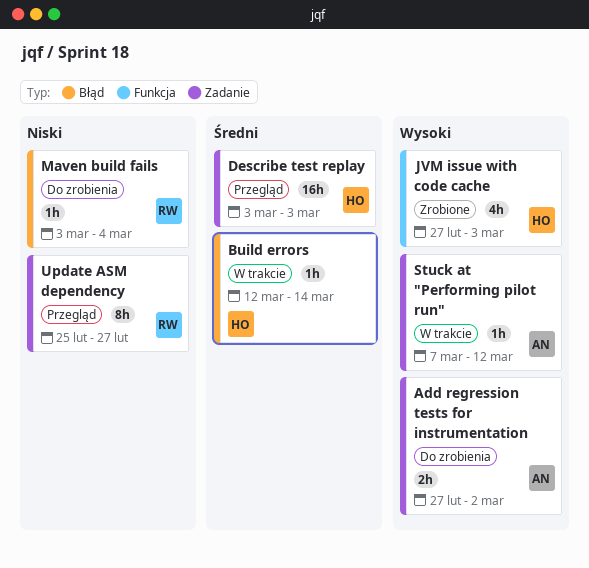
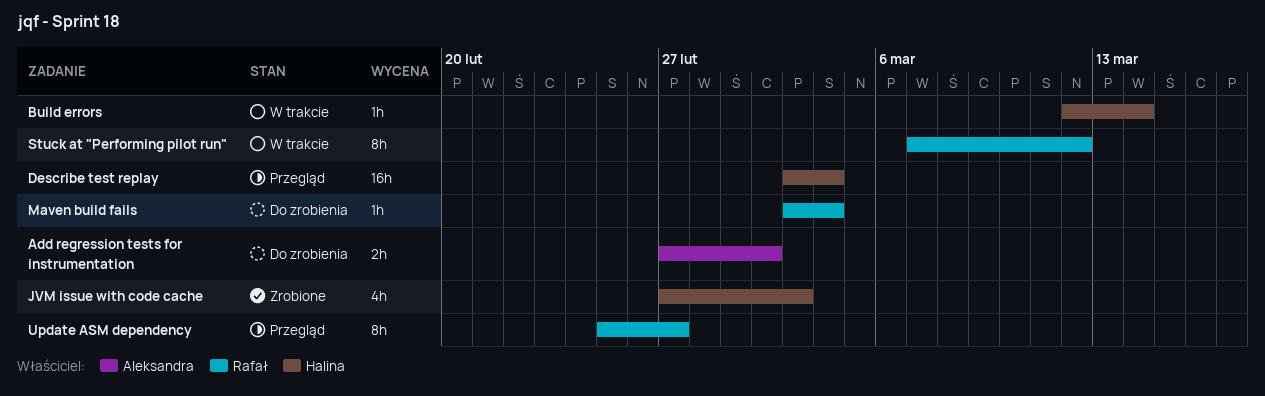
Describe test replay, due: Mar 3 -> Mar 4
Stuck at "Performing pilot run", owner: Aleksandra -> Rafał
Stuck at "Performing pilot run", estimate: 1h -> 8h

